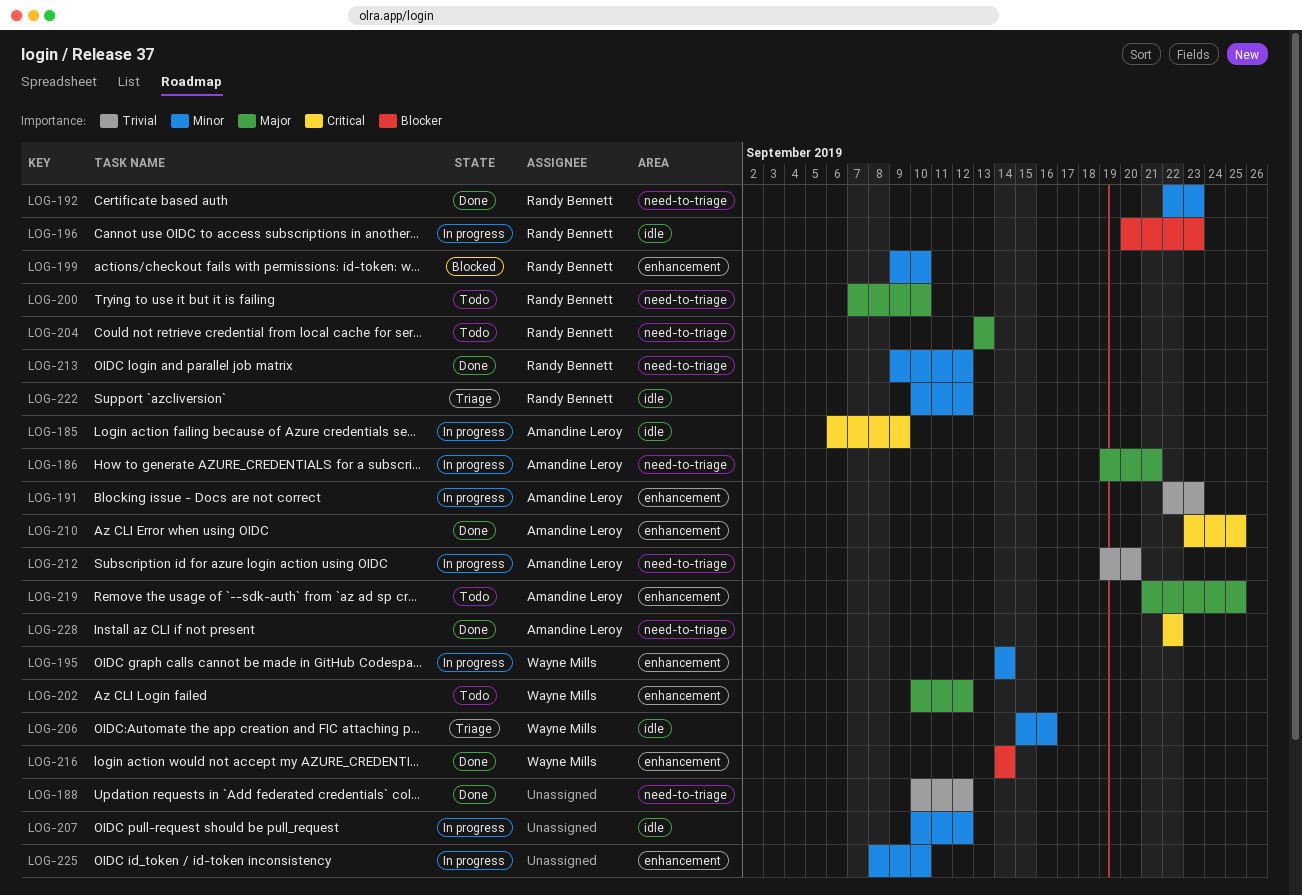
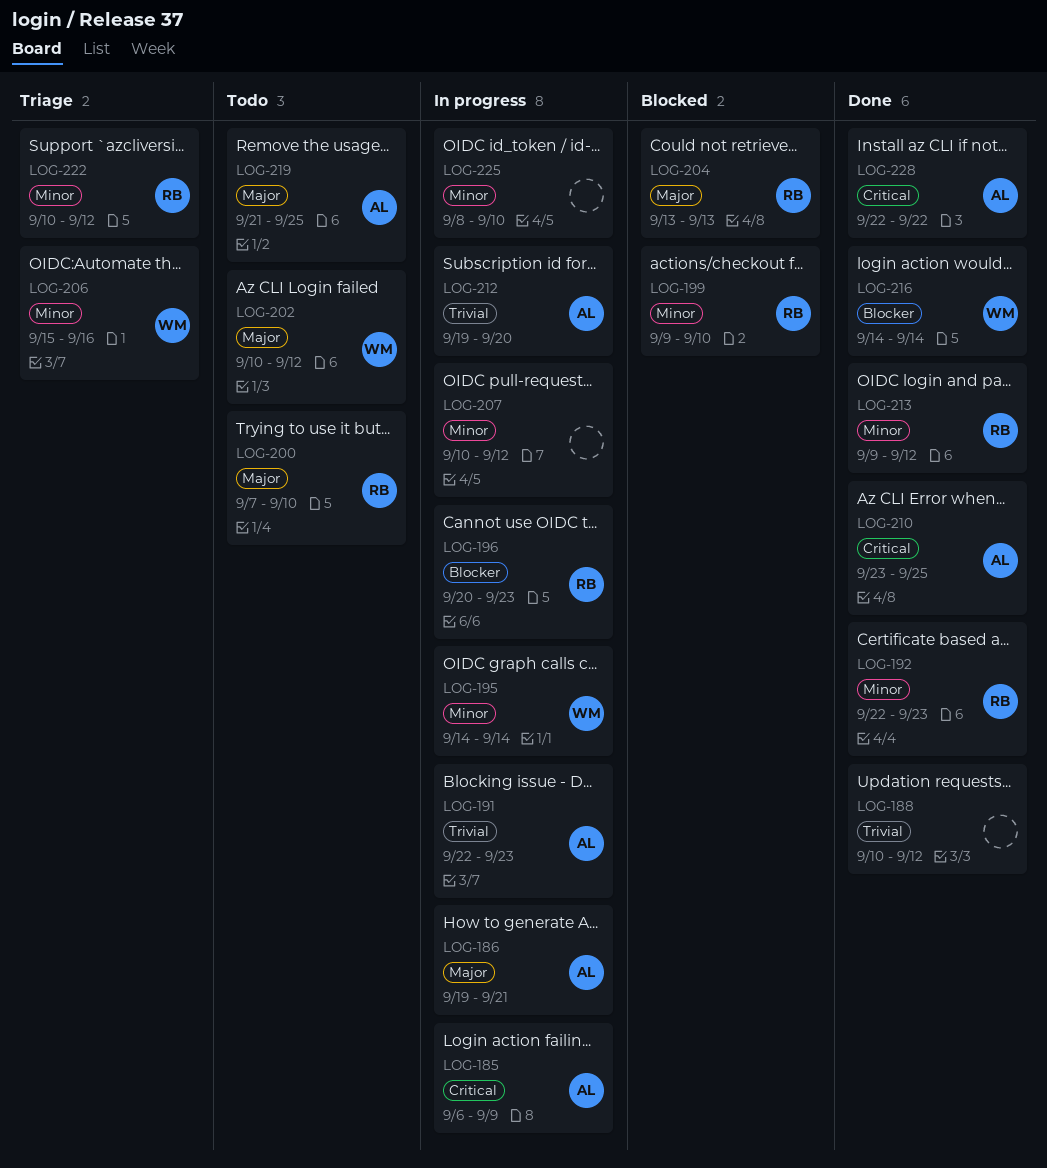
LOG-204, status: Todo -> Blocked

